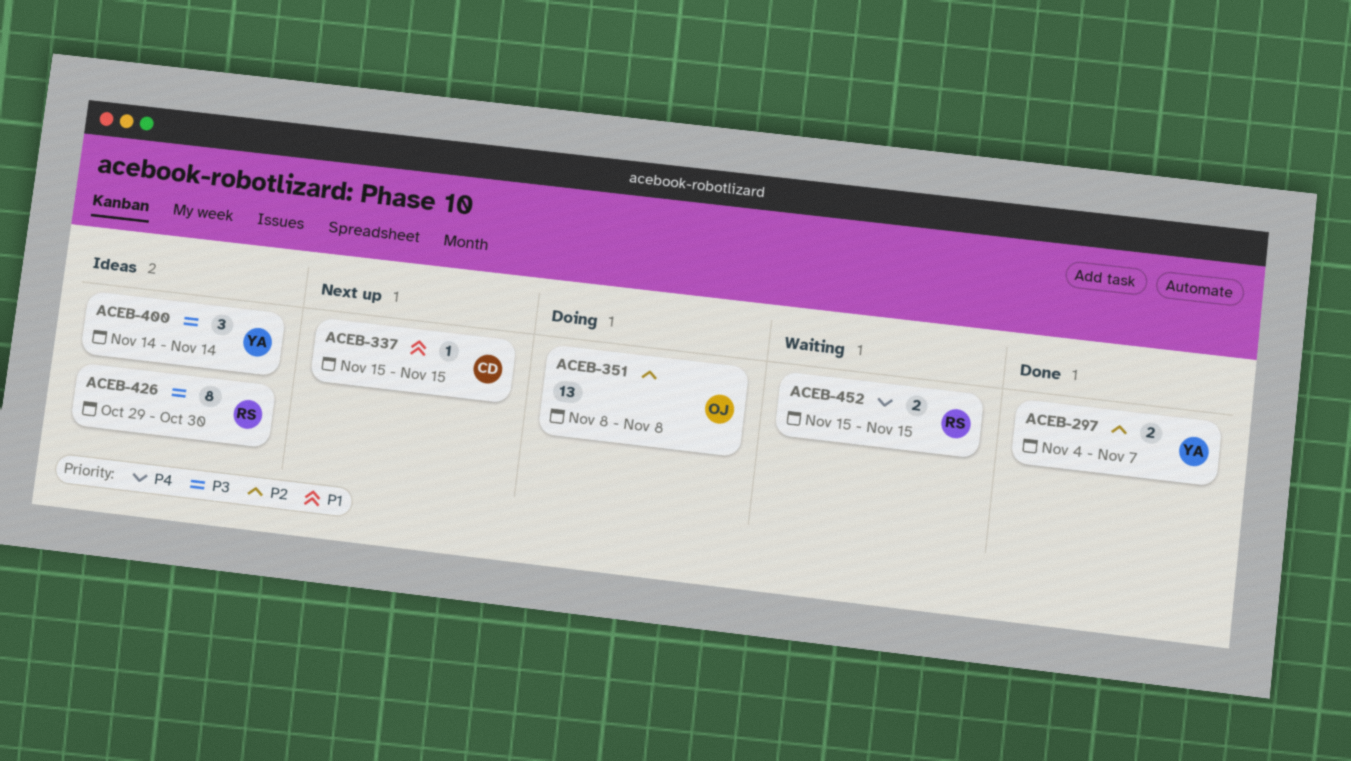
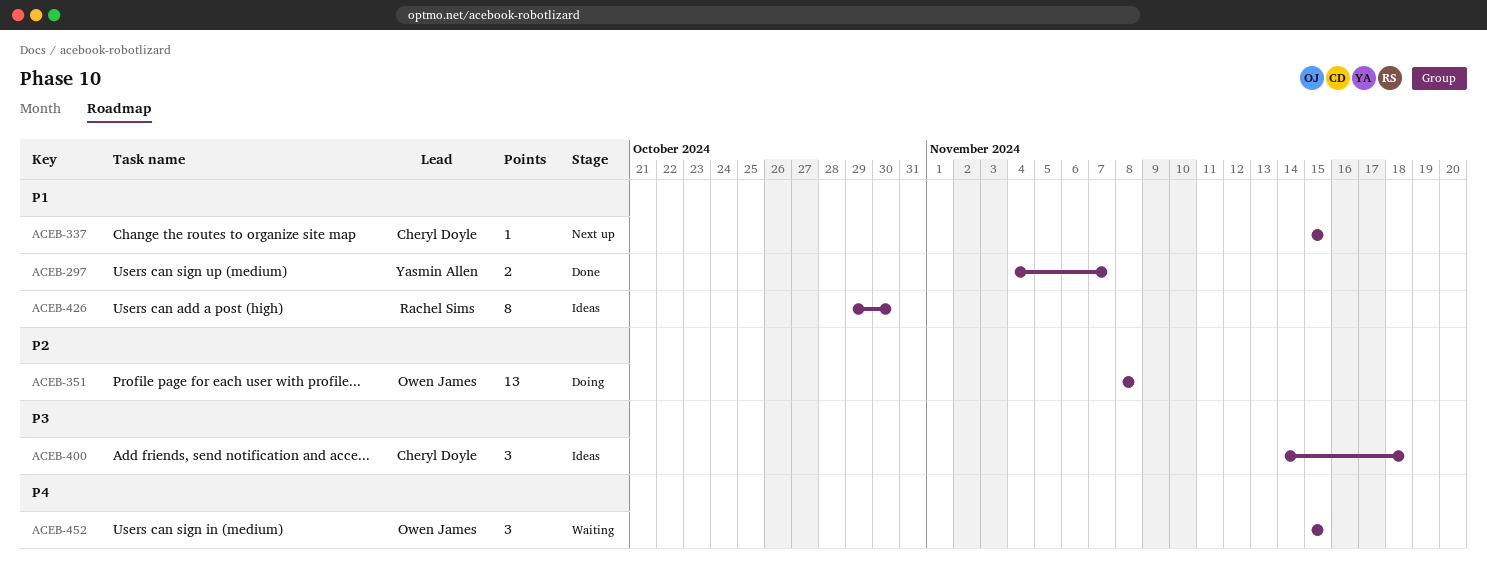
ACEB-297, priority: P2 -> P1
ACEB-400, owner: Yasmin Allen -> Cheryl Doyle
ACEB-400, due: Nov 14 -> Nov 18
ACEB-426, priority: P3 -> P1
ACEB-452, owner: Rachel Sims -> Owen James
ACEB-452, estimate: 2 -> 3

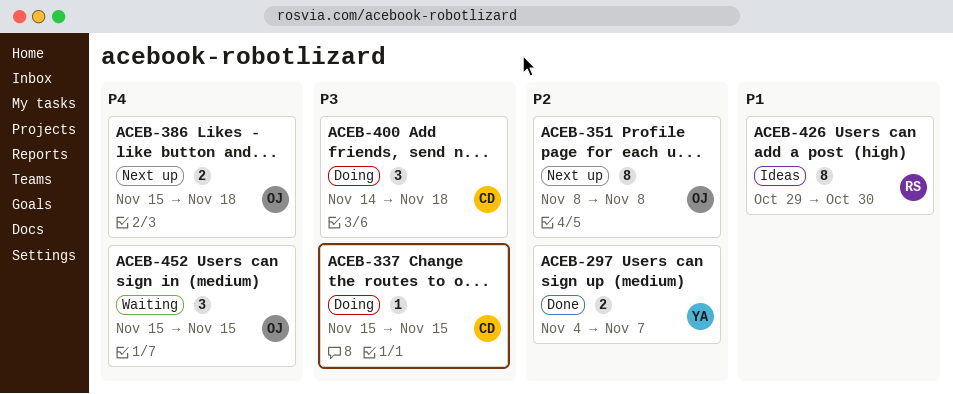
ACEB-297, priority: P1 -> P2
ACEB-337, status: Next up -> Doing
ACEB-337, priority: P1 -> P3
ACEB-351, status: Doing -> Next up
ACEB-351, estimate: 13 -> 8
ACEB-386: none -> present
ACEB-400, status: Ideas -> Doing

